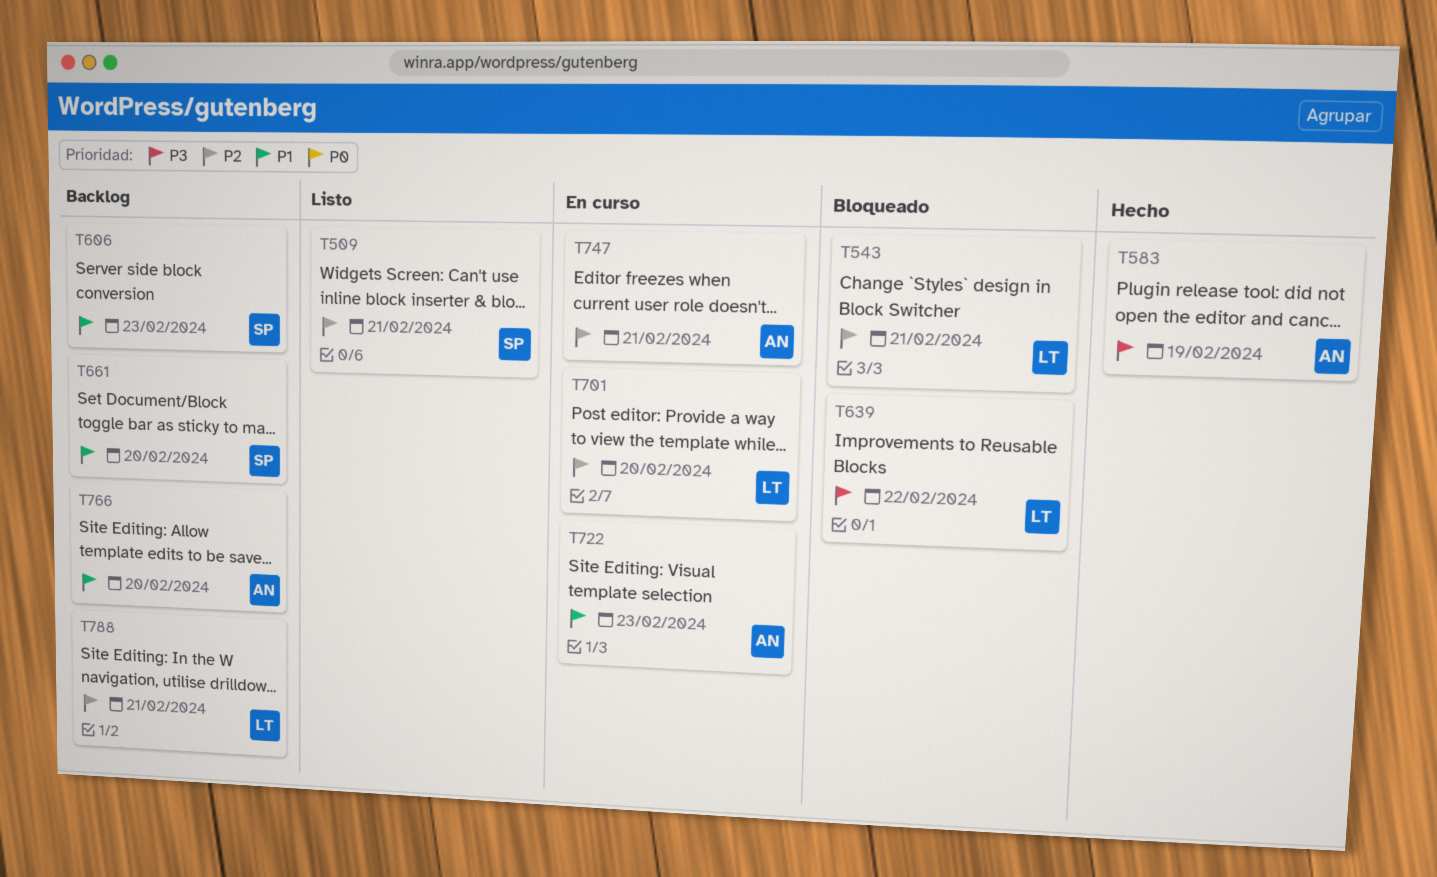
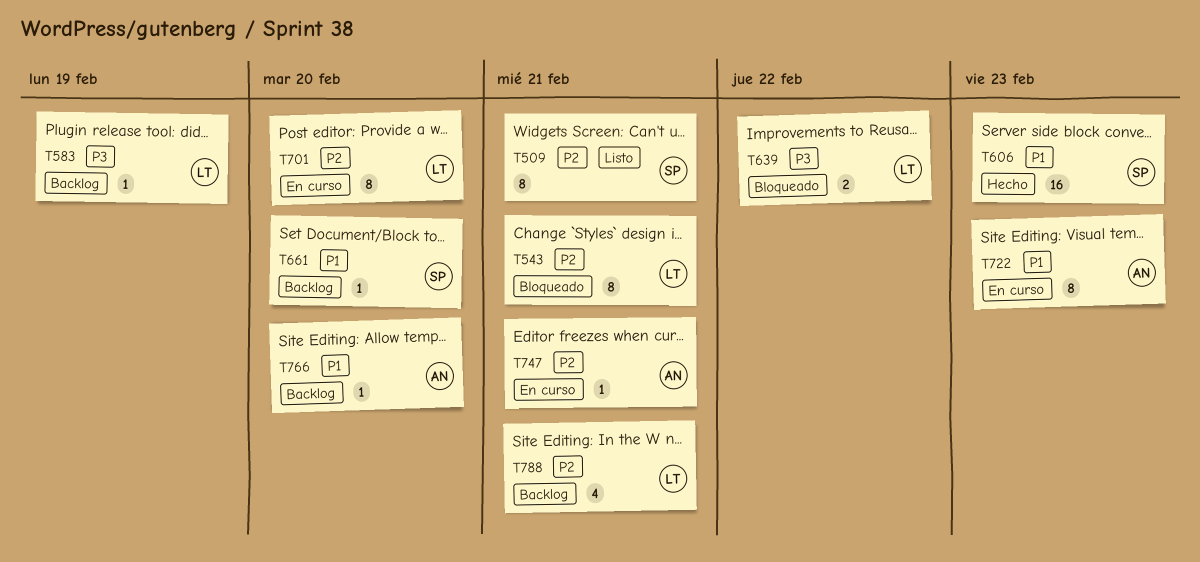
T583, status: Hecho -> Backlog
T583, owner: AN -> LT
T606, status: Backlog -> Hecho

